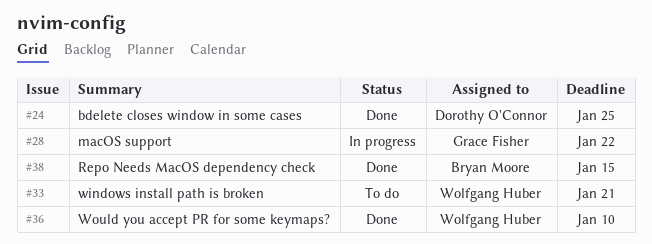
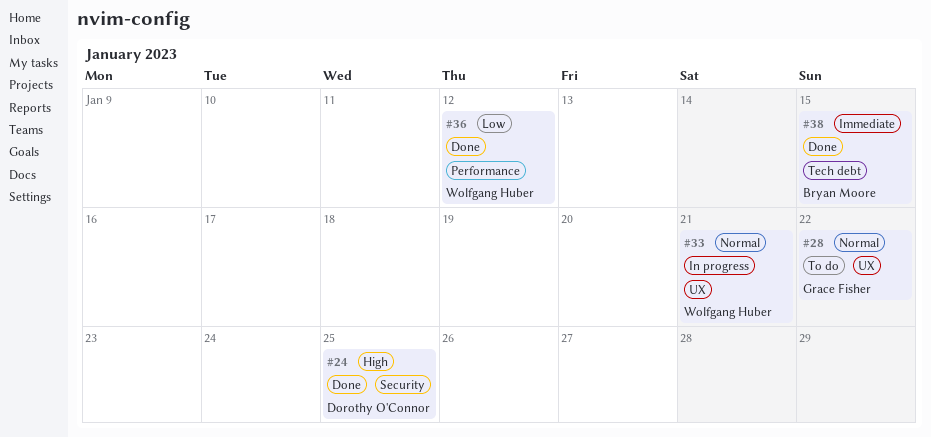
#28, status: In progress -> To do
#33, status: To do -> In progress
#36, due: Jan 10 -> Jan 12

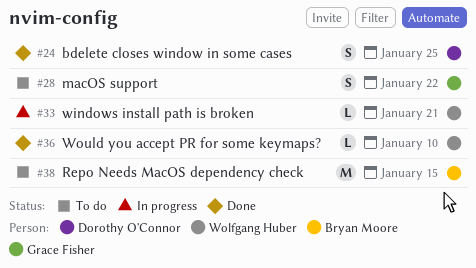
#36, due: Jan 12 -> Jan 10
#38, status: Done -> To do

